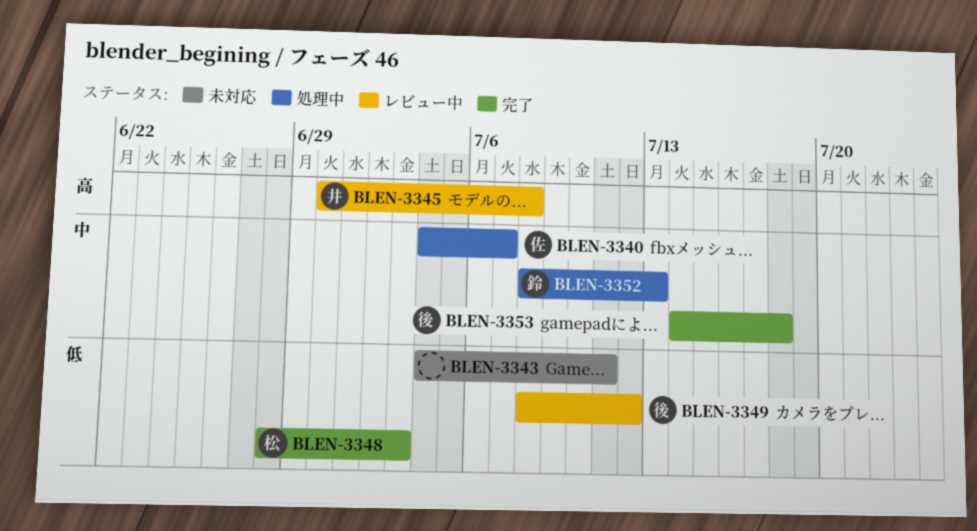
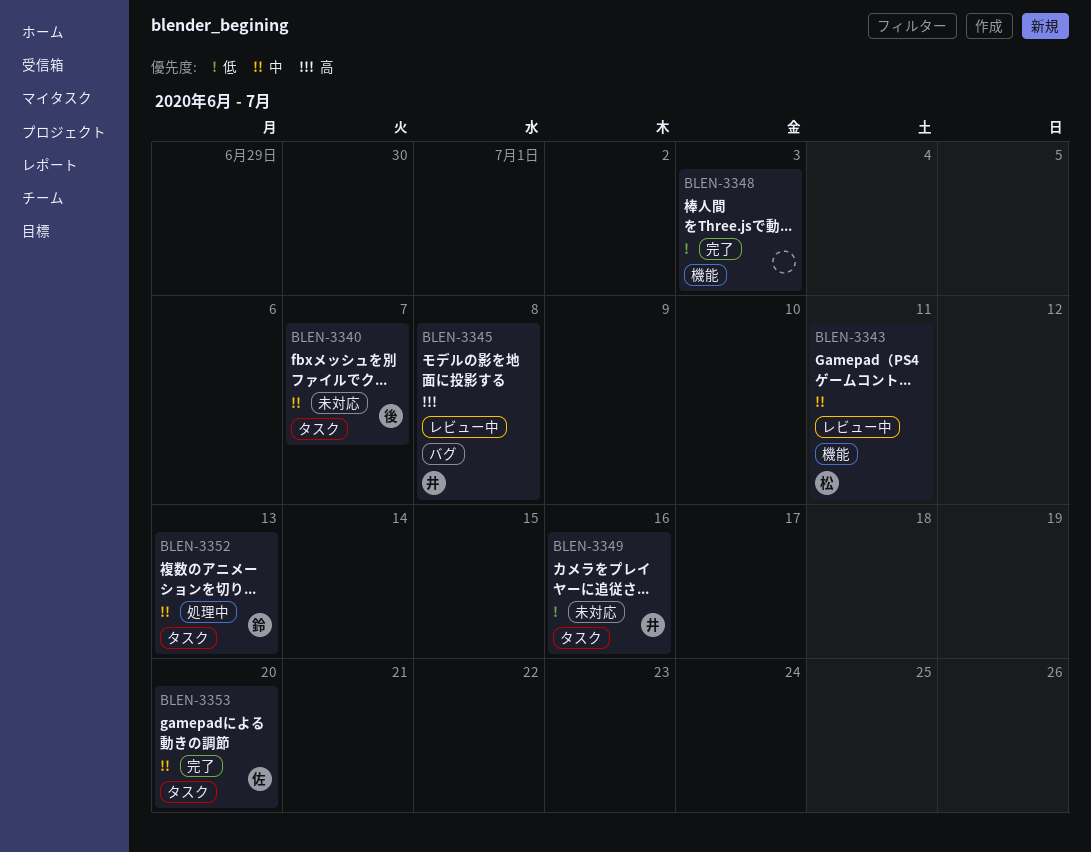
BLEN-3340, status: 処理中 -> 未対応
BLEN-3340, owner: 佐 -> 後
BLEN-3343, status: 未対応 -> レビュー中
BLEN-3343, owner: none -> 松
BLEN-3343, priority: 低 -> 中
BLEN-3348, owner: 松 -> none
BLEN-3349, status: レビュー中 -> 未対応
BLEN-3349, owner: 後 -> 井
BLEN-3349, due: Jul 12 -> Jul 16
BLEN-3353, owner: 後 -> 佐
BLEN-3353, due: Jul 18 -> Jul 20

